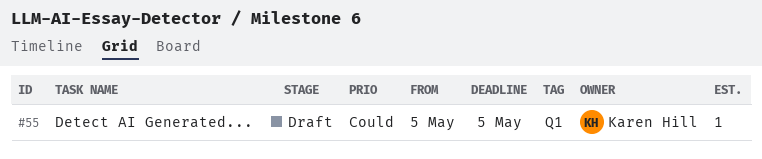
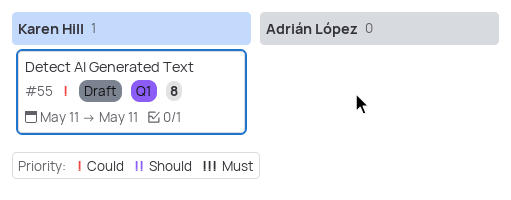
#55, estimate: 1 -> 8
#55, start: May 5 -> May 11
#55, due: May 5 -> May 11

